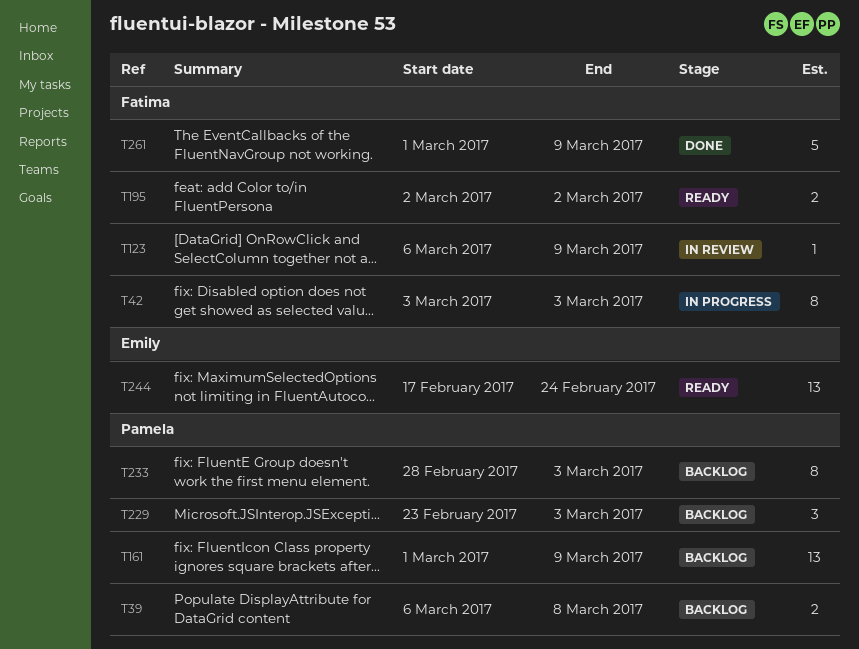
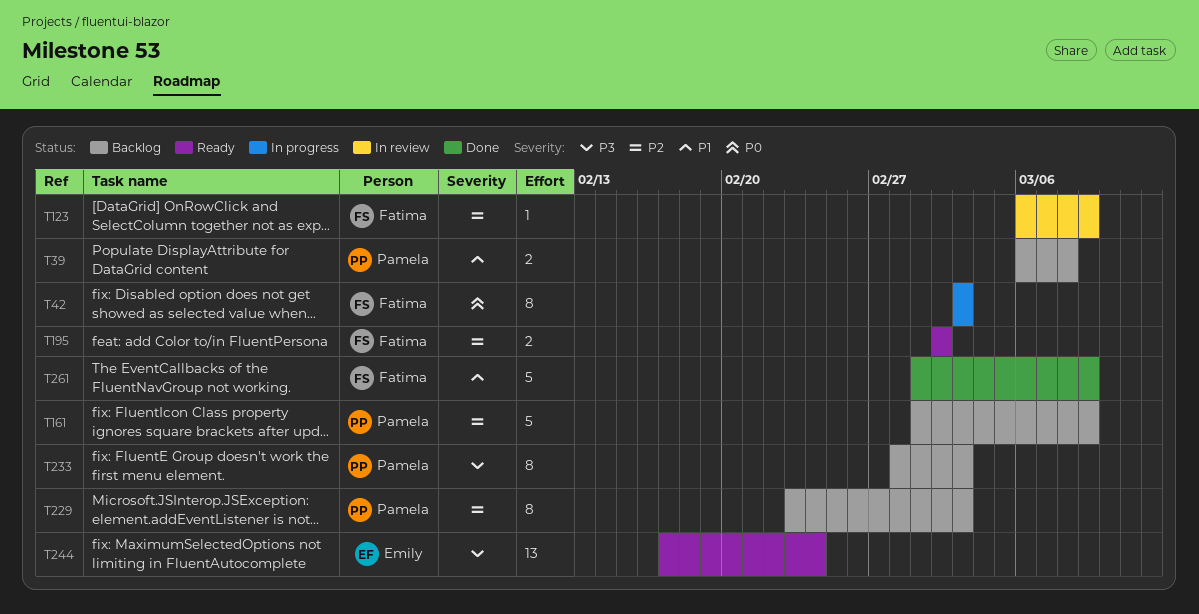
T161, estimate: 13 -> 5
T229, estimate: 3 -> 8

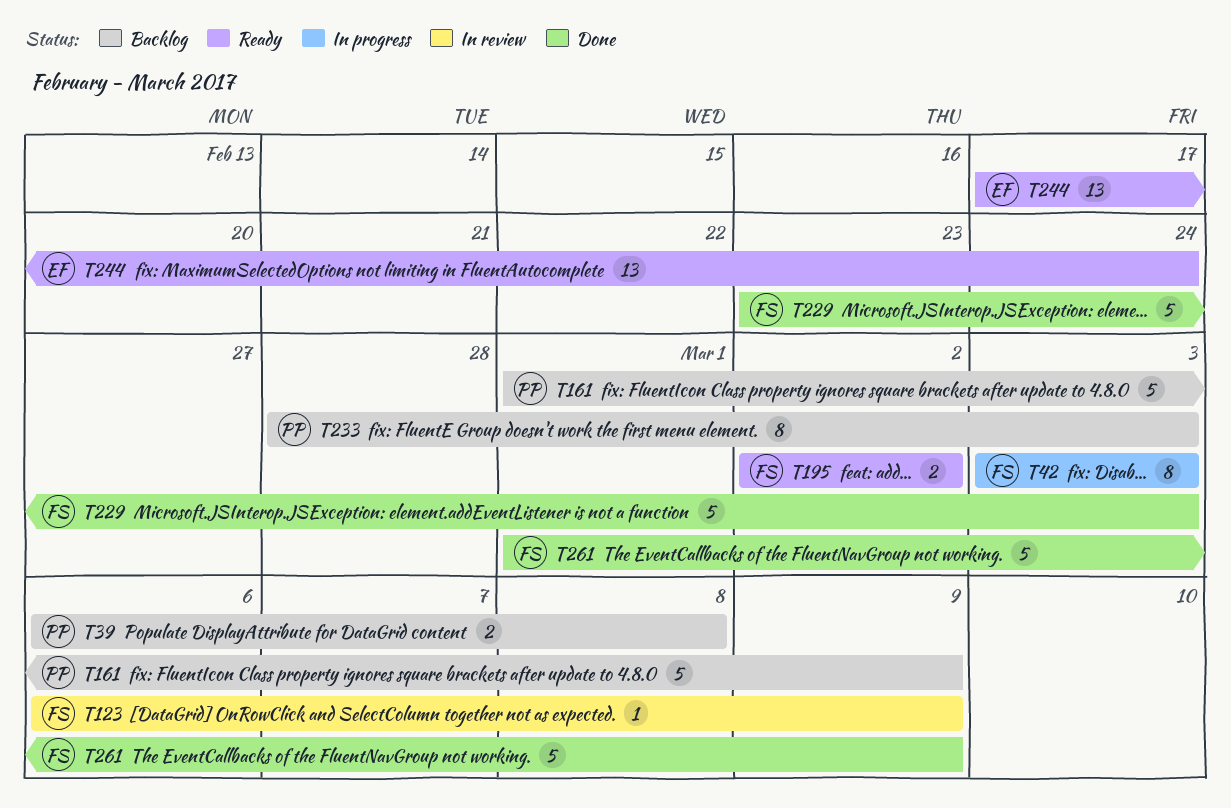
T229, status: Backlog -> Done
T229, owner: Pamela -> Fatima
T229, estimate: 8 -> 5

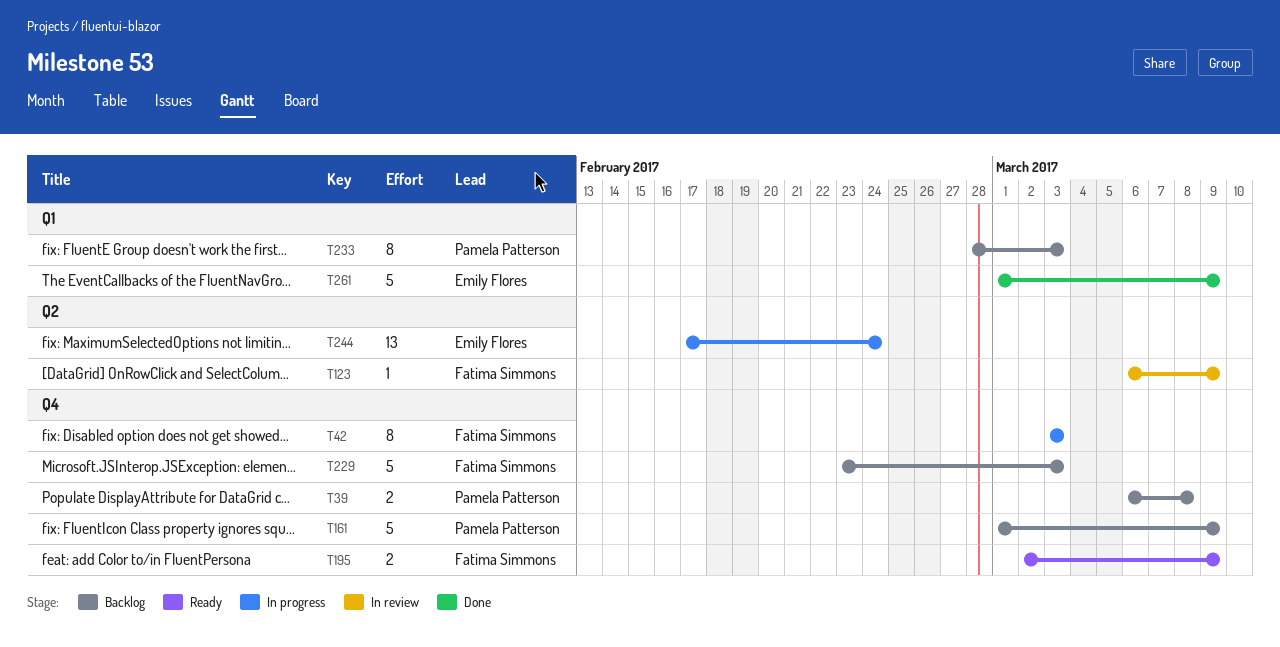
T195, due: Mar 2 -> Mar 9
T229, status: Done -> Backlog
T244, status: Ready -> In progress
T261, owner: Fatima Simmons -> Emily Flores

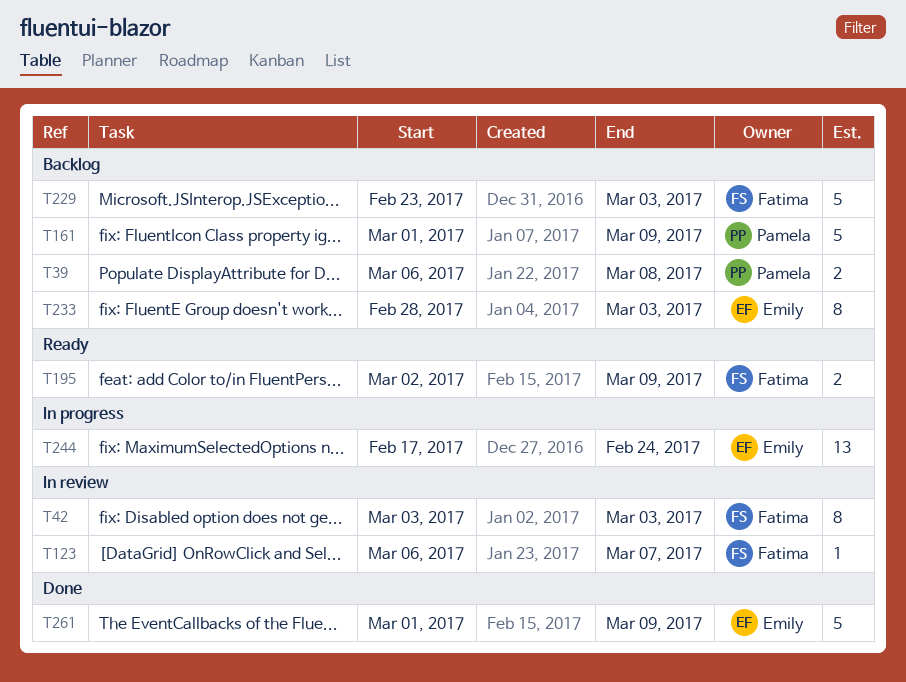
T42, status: In progress -> In review
T123, due: Mar 9 -> Mar 7
T233, owner: Pamela Patterson -> Emily Flores

